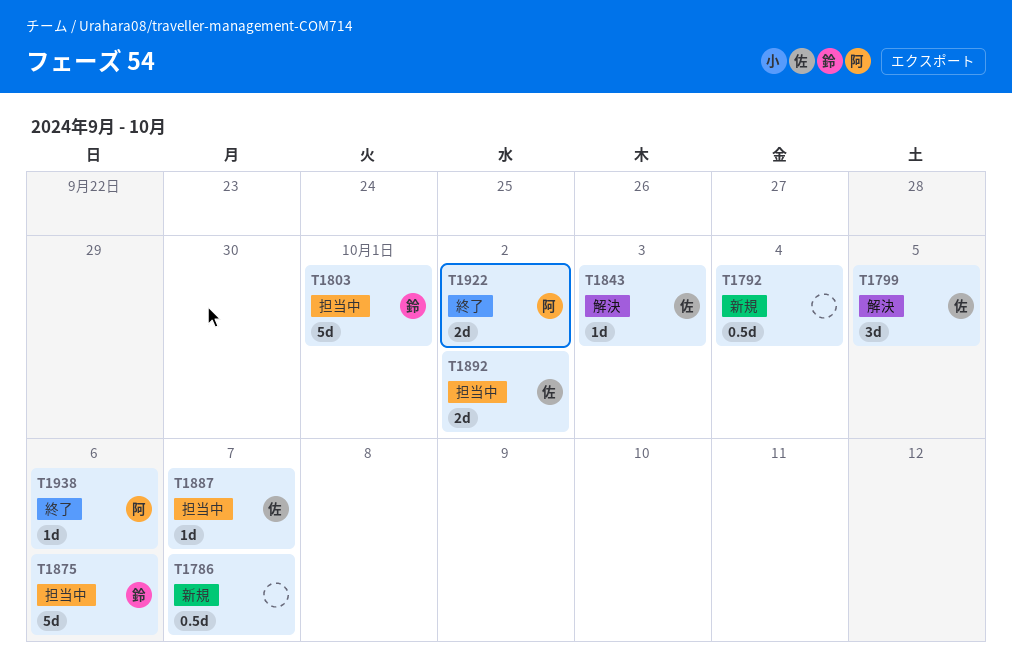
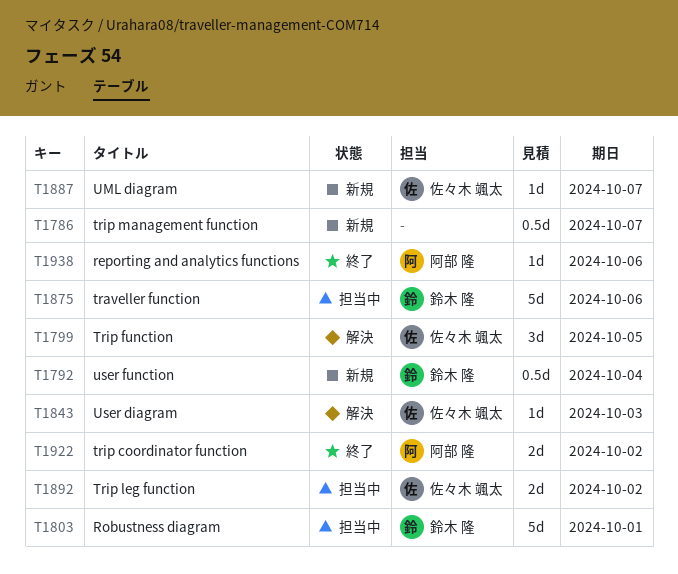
T1792, owner: none -> 鈴木 隆
T1887, status: 担当中 -> 新規

